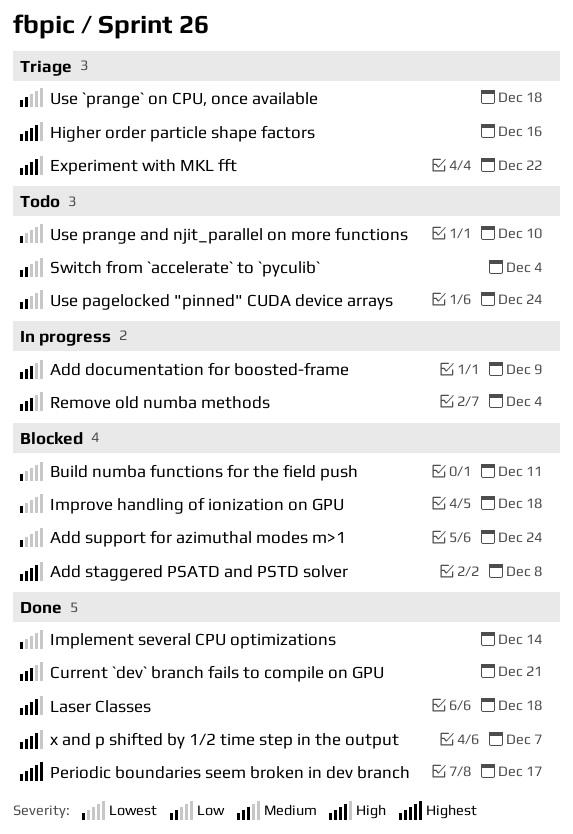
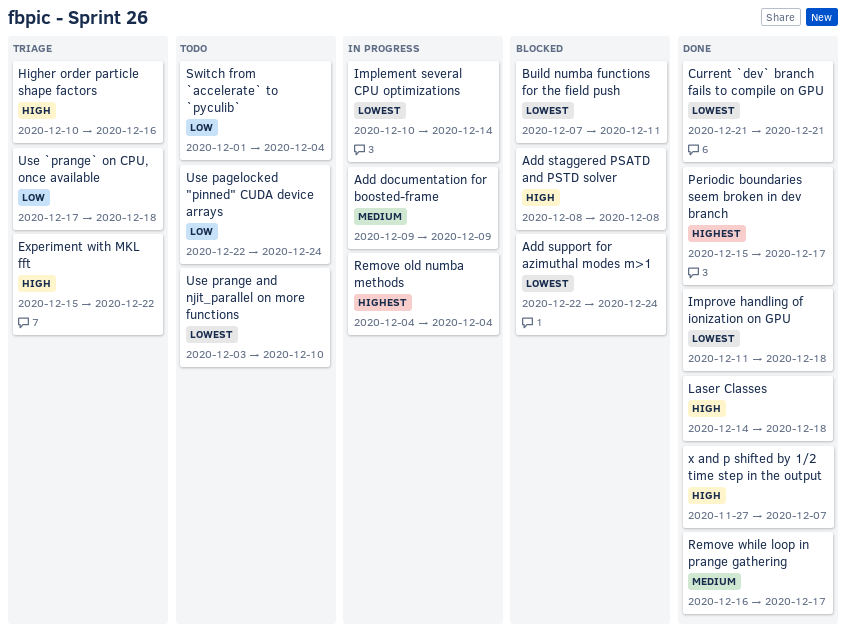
Current `dev` branch fails to compile on GPU, priority: Medium -> Lowest
Implement several CPU optimizations, status: Done -> In progress
Improve handling of ionization on GPU, status: Blocked -> Done
Remove old numba methods, priority: Medium -> Highest
Remove while loop in prange gathering: none -> present

